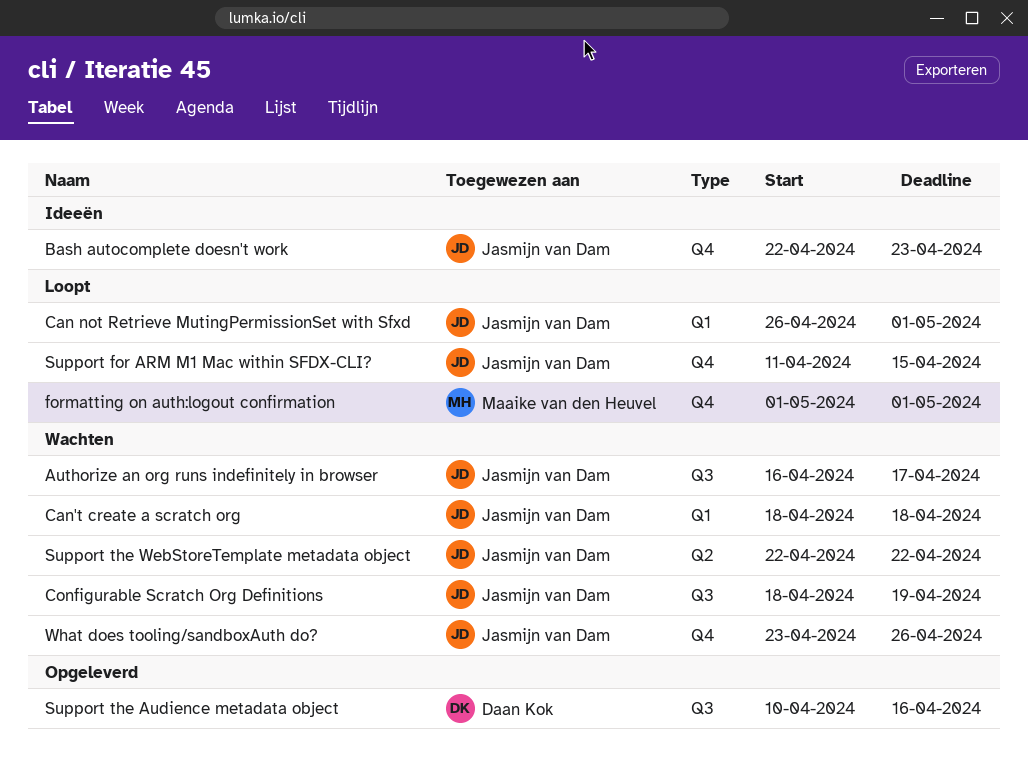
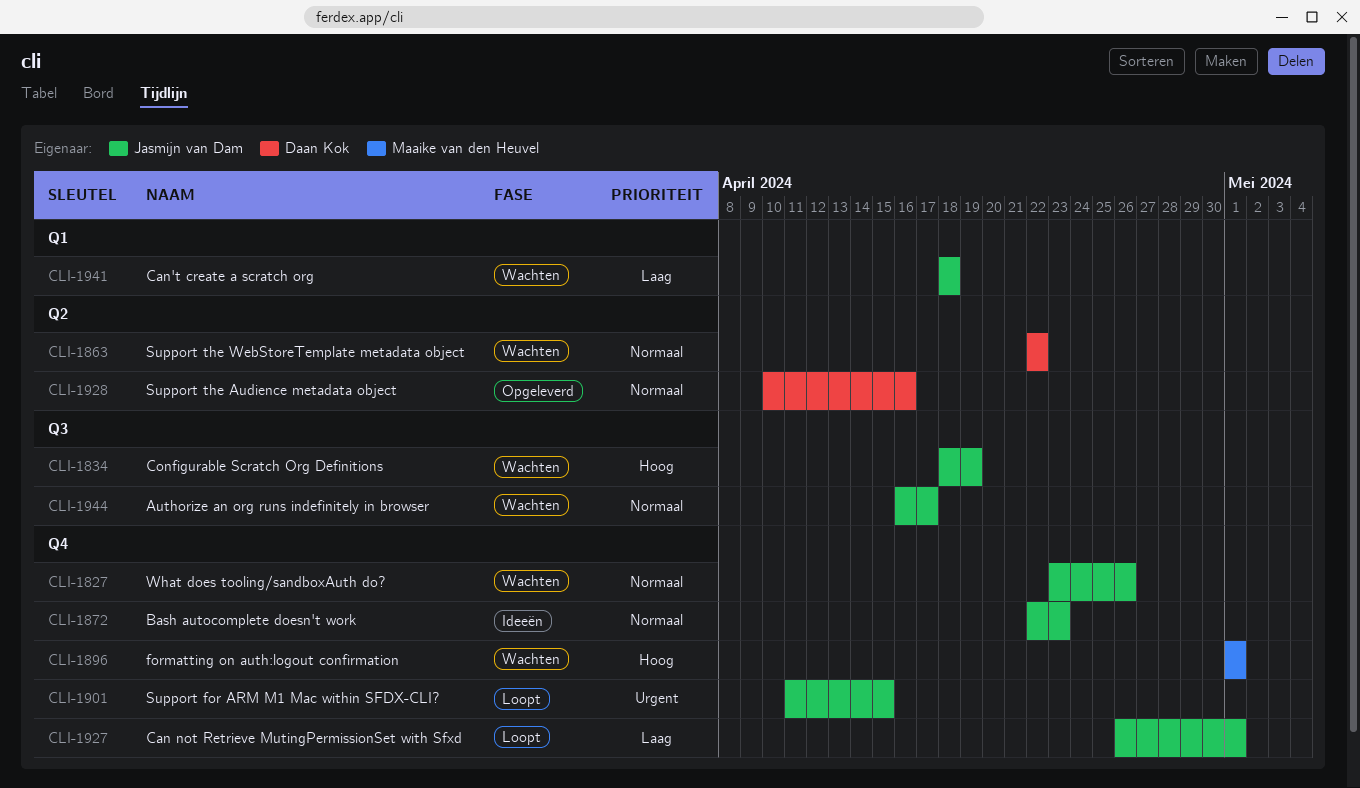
Can not Retrieve MutingPermissionSet with Sfxd, label: Q1 -> Q4
formatting on auth:logout confirmation, status: Loopt -> Wachten
Support the Audience metadata object, label: Q3 -> Q2
Support the WebStoreTemplate metadata object, owner: Jasmijn van Dam -> Daan Kok

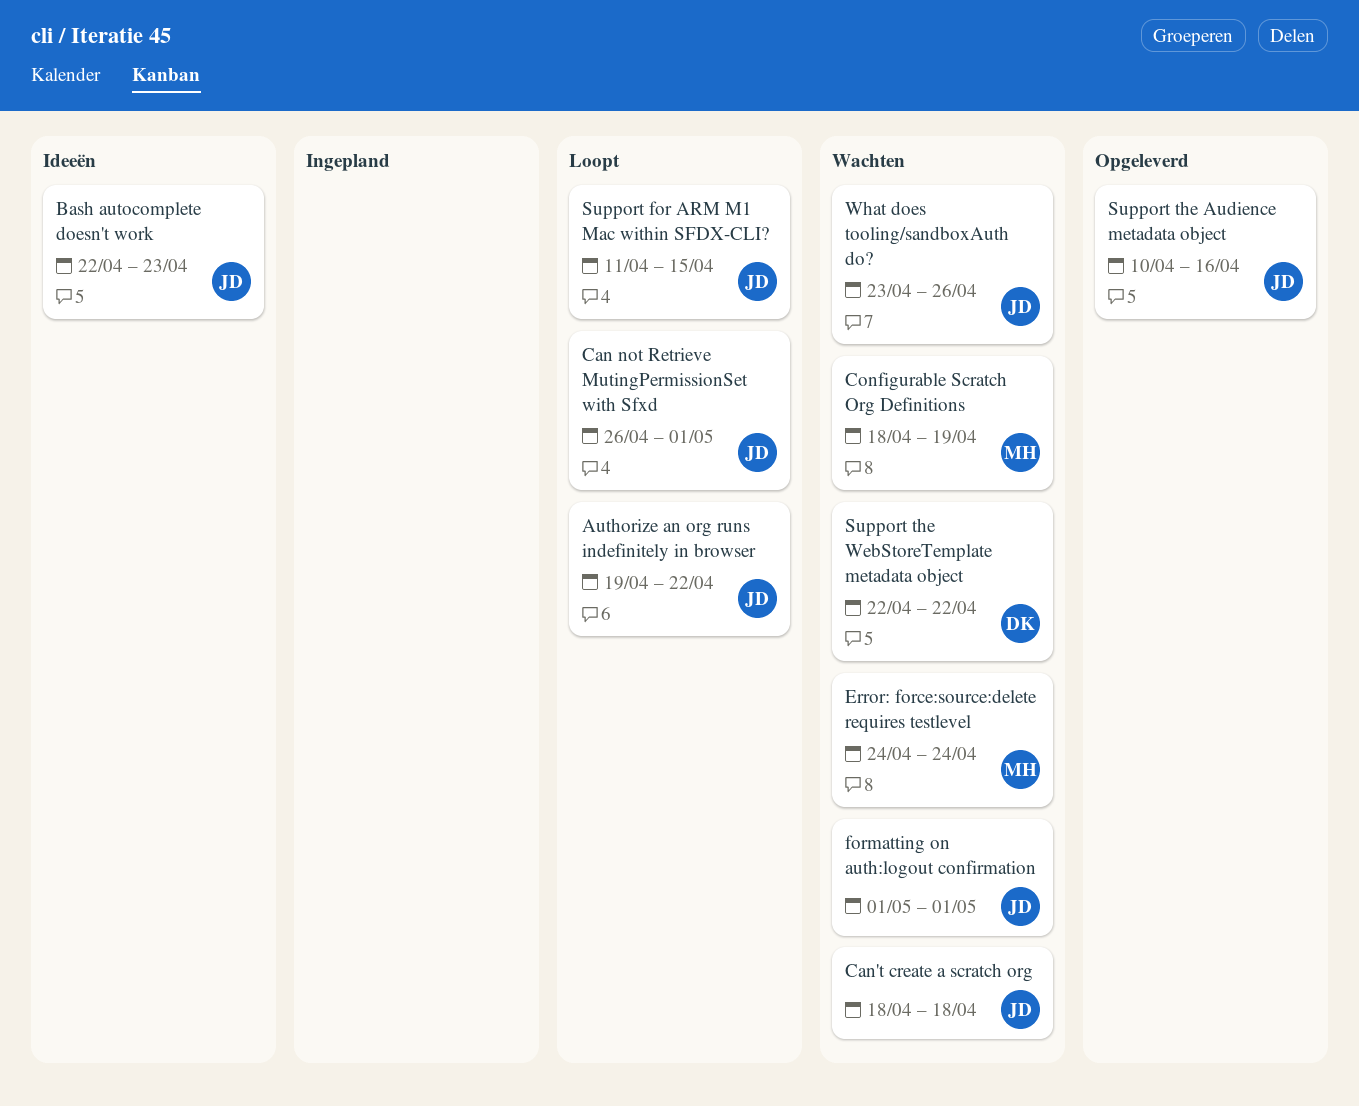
Authorize an org runs indefinitely in browser, status: Wachten -> Loopt
Authorize an org runs indefinitely in browser, start: Apr 16 -> Apr 19
Authorize an org runs indefinitely in browser, due: Apr 17 -> Apr 22
Configurable Scratch Org Definitions, owner: Jasmijn van Dam -> Maaike van den Heuvel
Error: force:source:delete requires testlevel: none -> present
formatting on auth:logout confirmation, owner: Maaike van den Heuvel -> Jasmijn van Dam
Support the Audience metadata object, owner: Daan Kok -> Jasmijn van Dam

